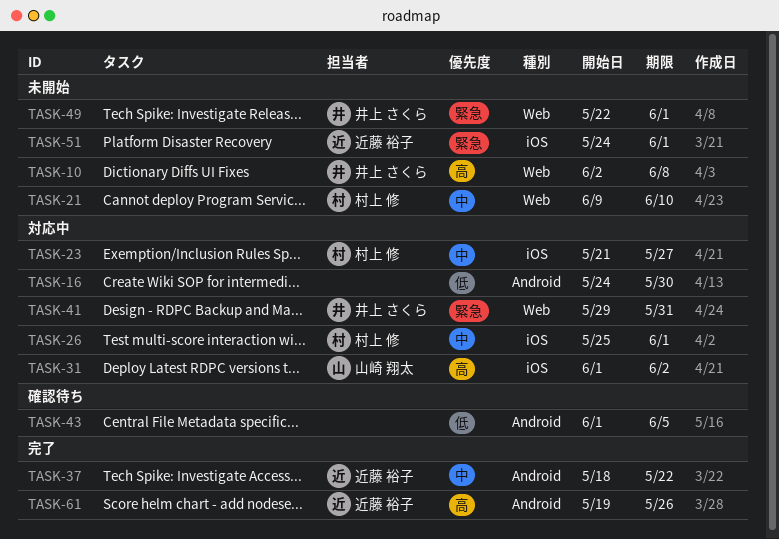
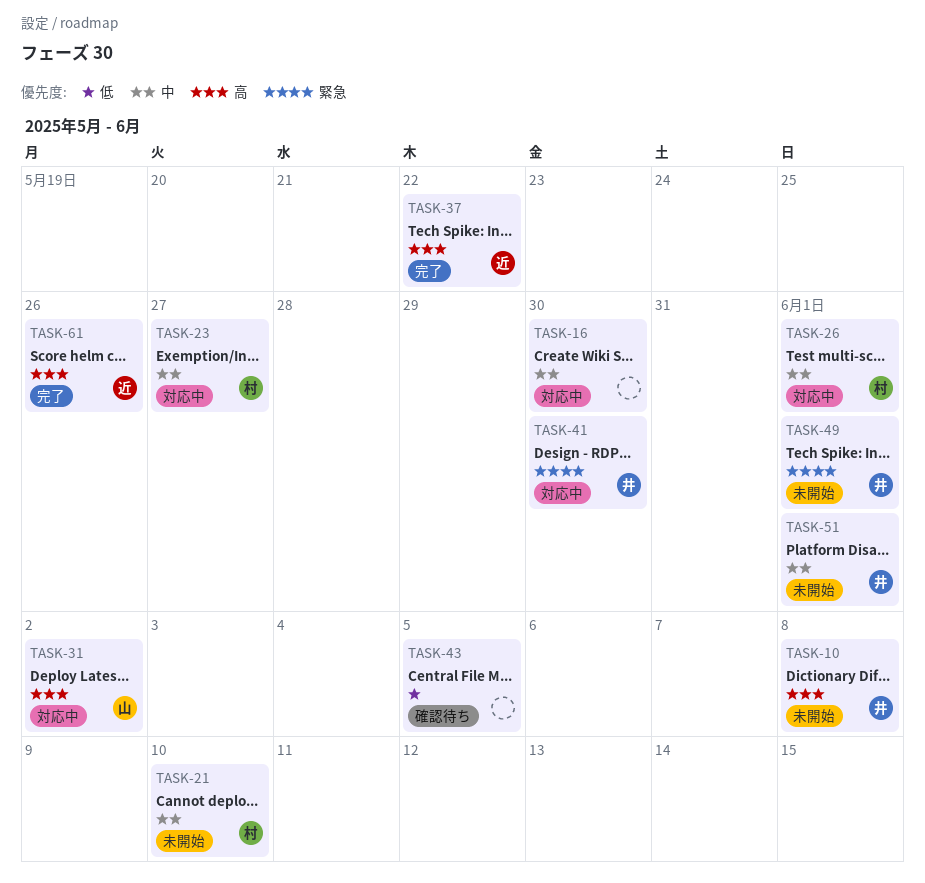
TASK-16, priority: 低 -> 中
TASK-37, priority: 中 -> 高
TASK-41, due: May 31 -> May 30
TASK-51, owner: 近藤 裕子 -> 井上 さくら
TASK-51, priority: 緊急 -> 中

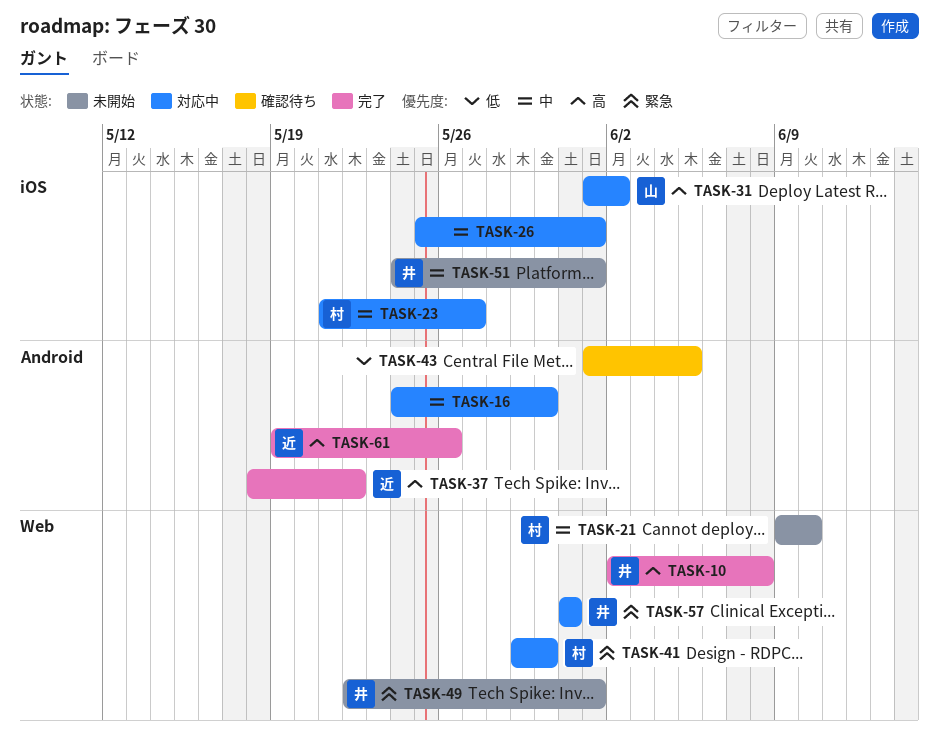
TASK-10, status: 未開始 -> 完了
TASK-26, owner: 村 -> none
TASK-41, owner: 井 -> 村
TASK-57: none -> present

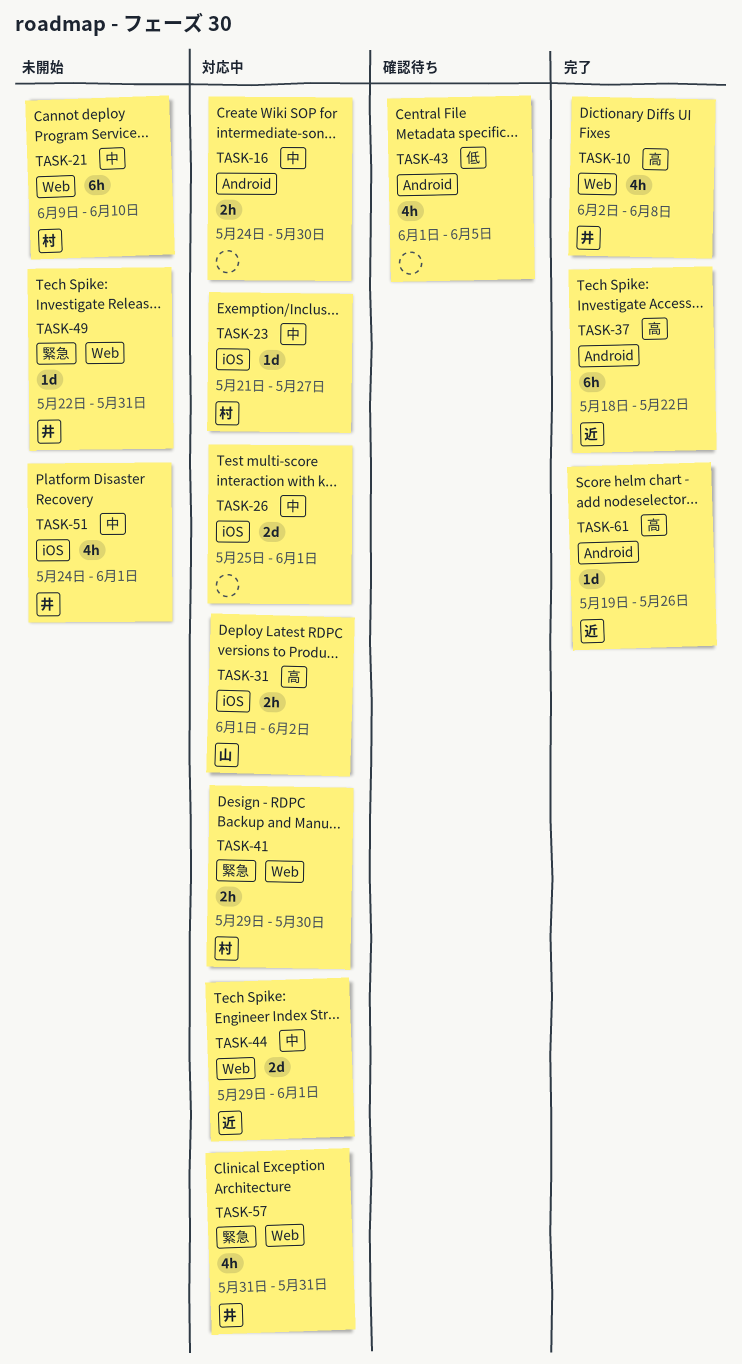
TASK-44: none -> present
TASK-49, due: Jun 1 -> May 31

